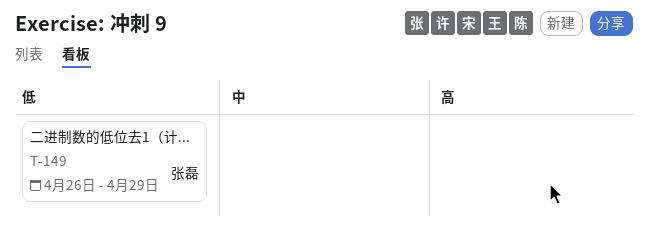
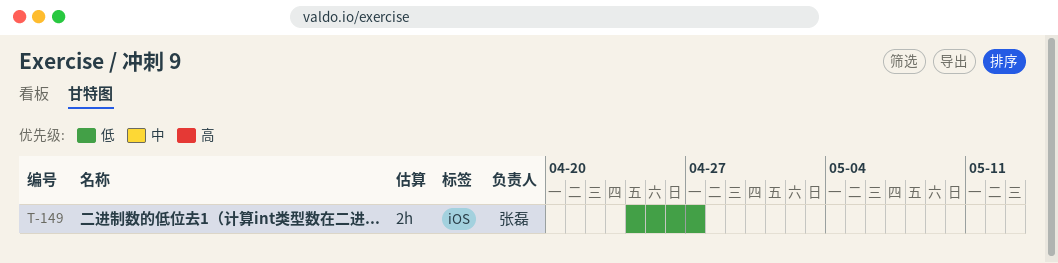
T-149, start: Apr 26 -> Apr 24
T-149, due: Apr 29 -> Apr 27

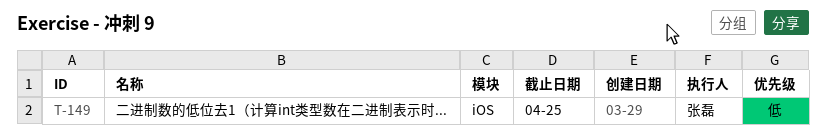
T-149, due: Apr 27 -> Apr 25

